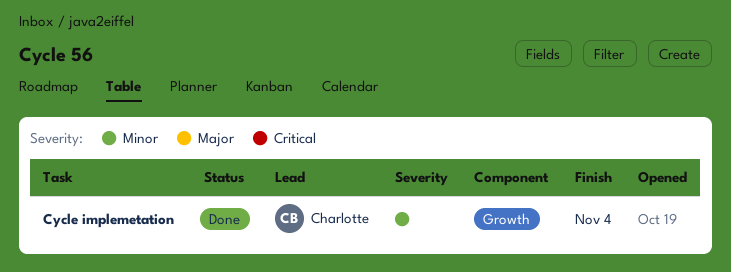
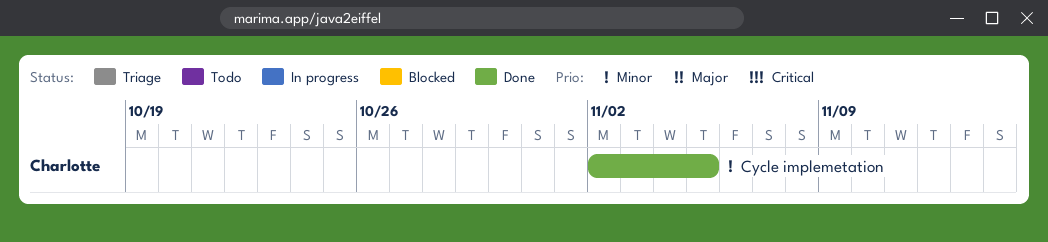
Cycle implemetation, due: Nov 4 -> Nov 5

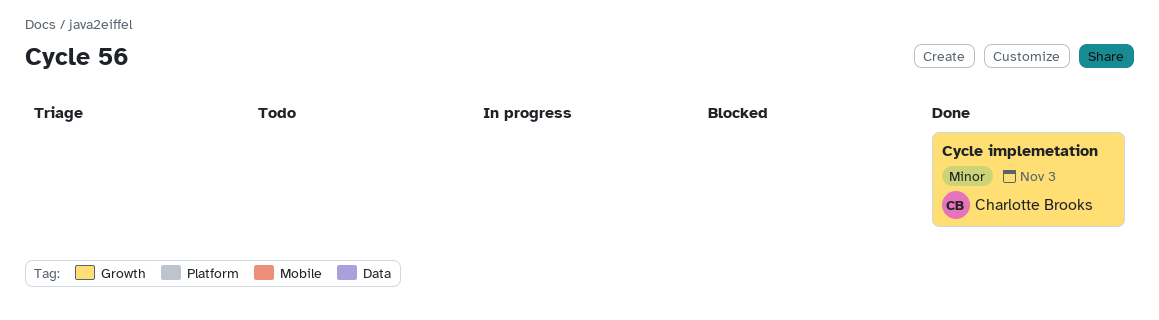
Cycle implemetation, due: Nov 5 -> Nov 3

